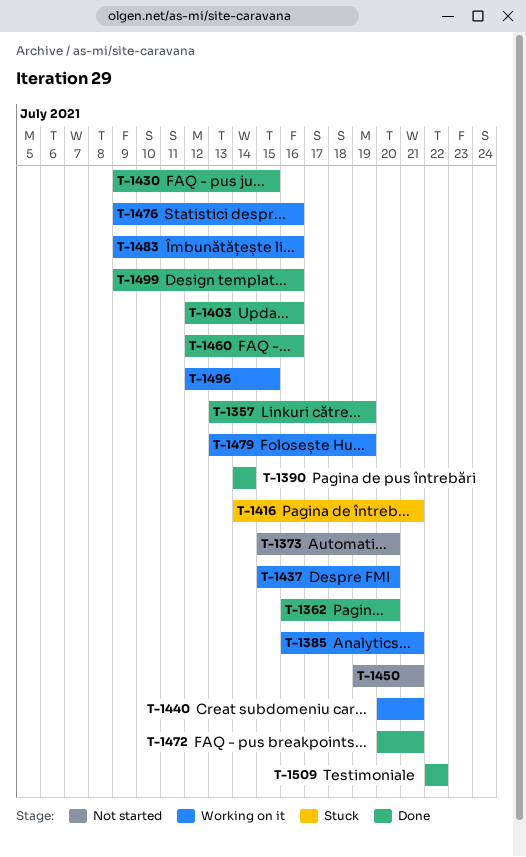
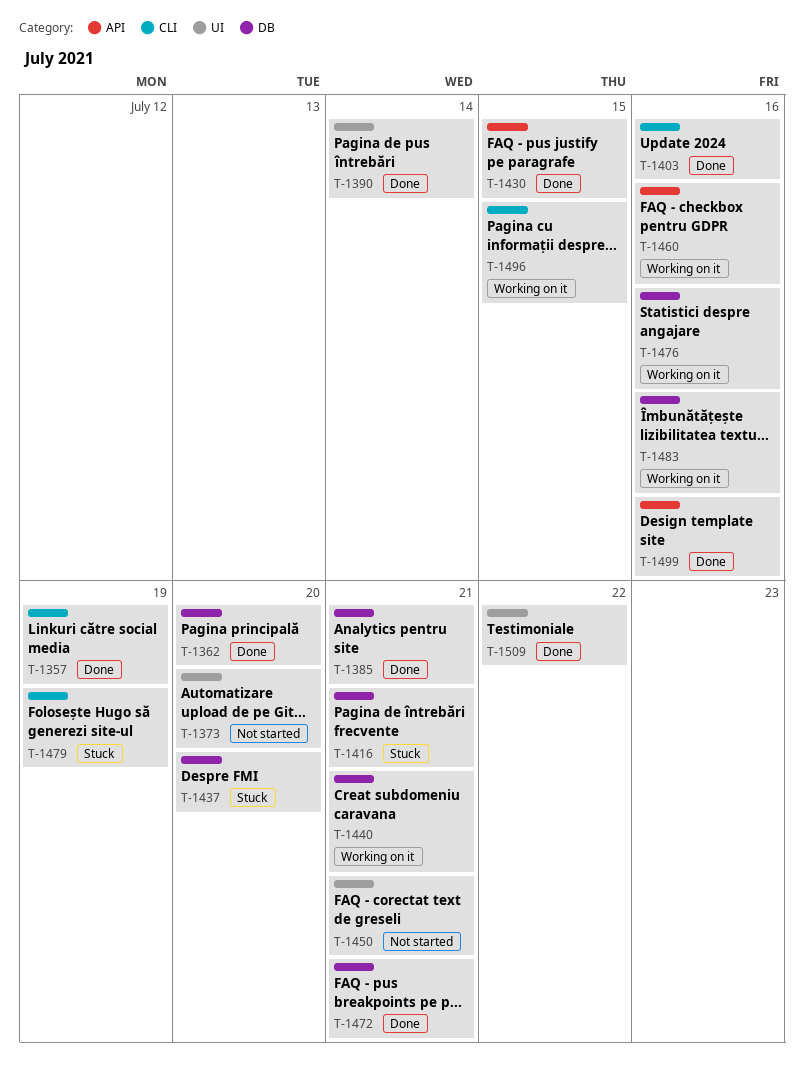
T-1385, status: Working on it -> Done
T-1437, status: Working on it -> Stuck
T-1460, status: Done -> Working on it
T-1479, status: Working on it -> Stuck

